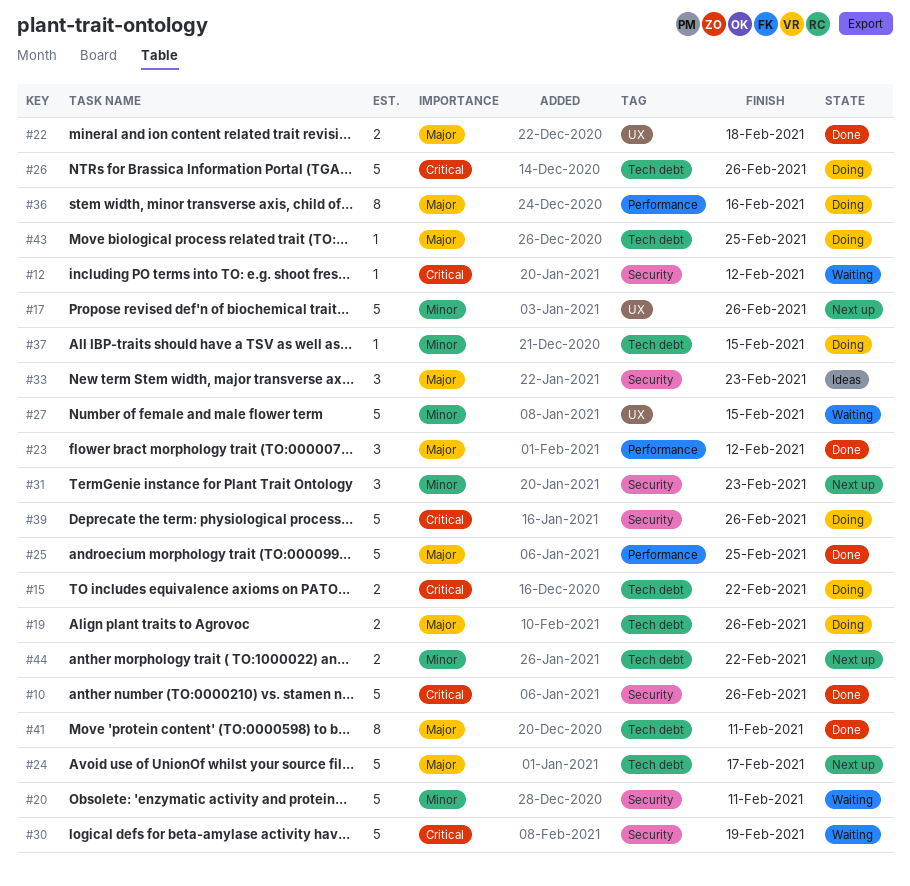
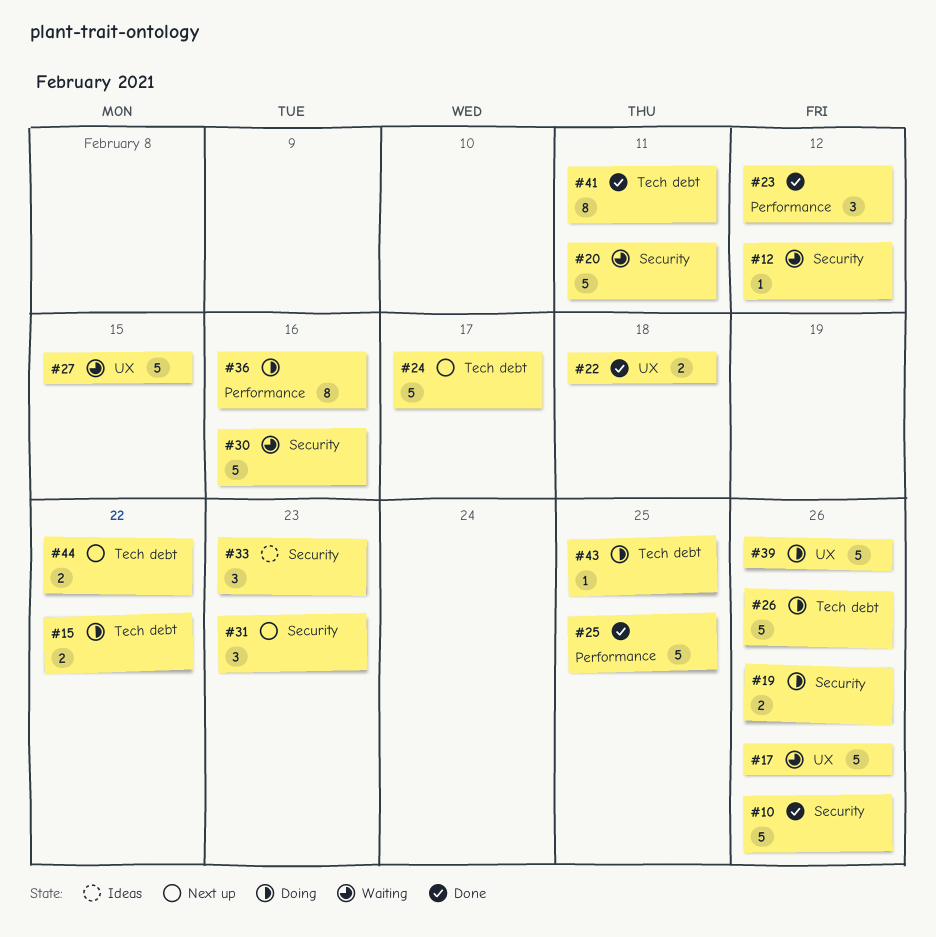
#17, status: Next up -> Waiting
#19, label: Tech debt -> Security
#30, due: Feb 19 -> Feb 16
#37: present -> none
#39, label: Security -> UX

